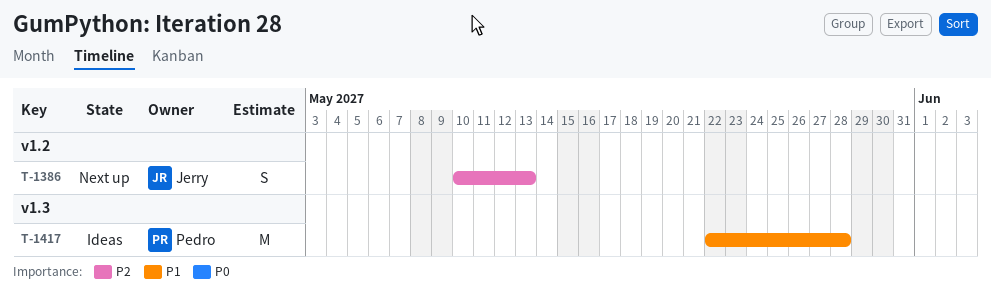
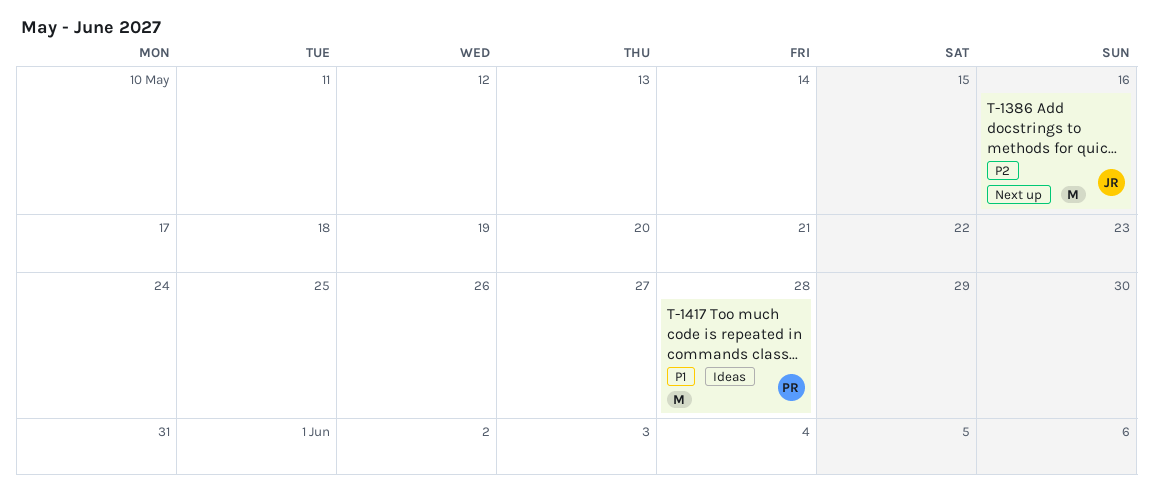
T-1386, estimate: S -> M
T-1386, due: May 13 -> May 16

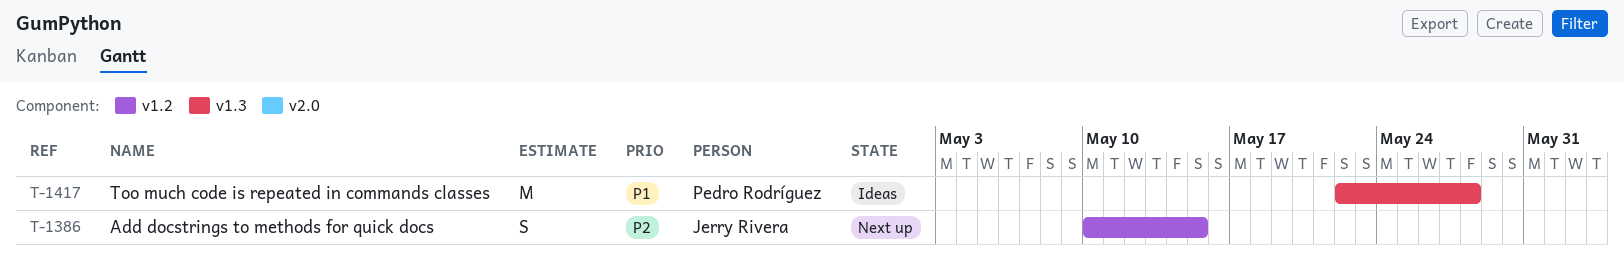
T-1386, estimate: M -> S
T-1386, due: May 16 -> May 15

